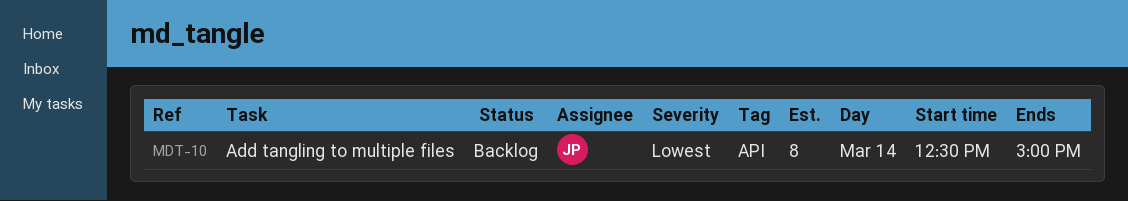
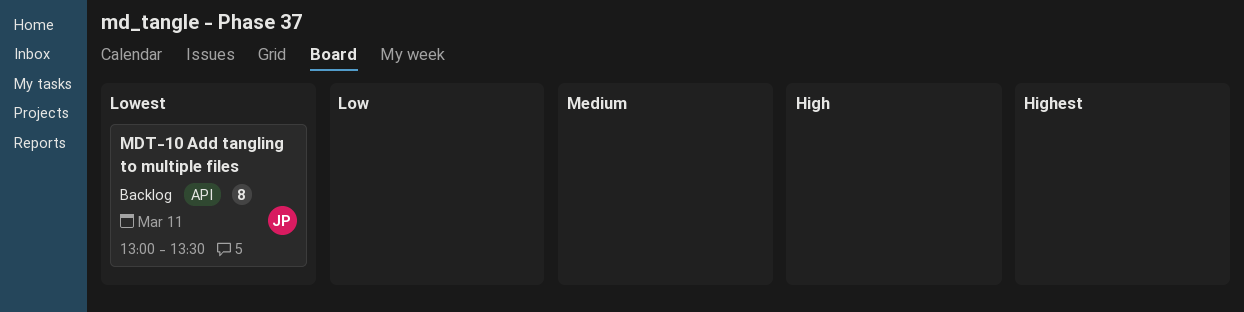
MDT-10, day: Mar 14 -> Mar 11
MDT-10, begins: 12:30 -> 13:00
MDT-10, ends: 15:00 -> 13:30

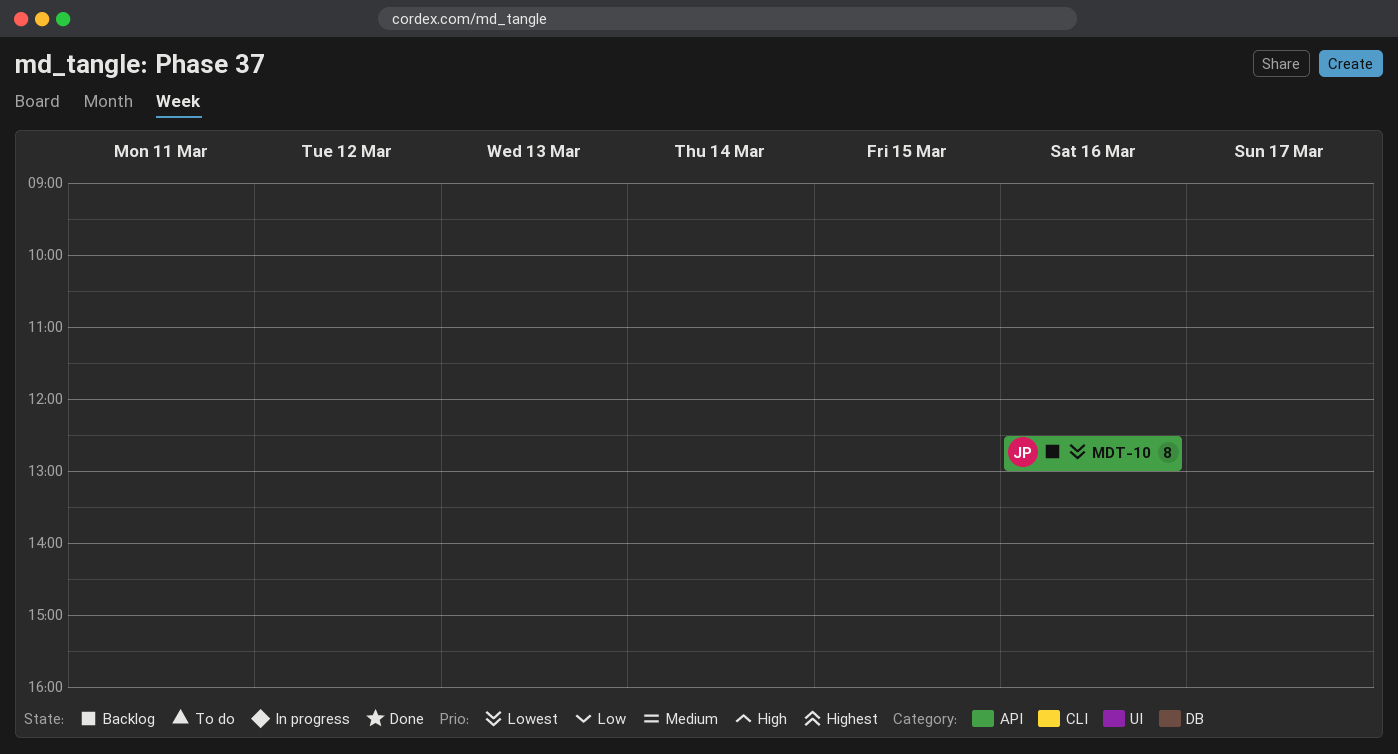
MDT-10, day: Mar 11 -> Mar 16
MDT-10, begins: 13:00 -> 12:30
MDT-10, ends: 13:30 -> 13:00

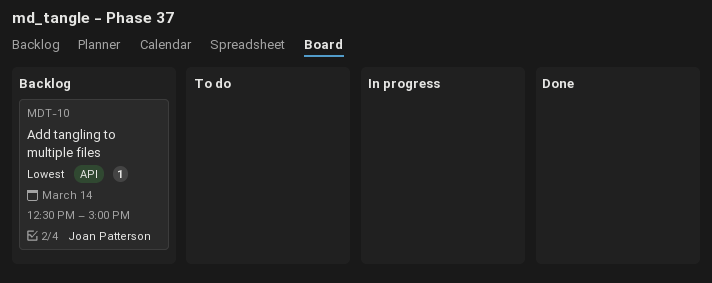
MDT-10, estimate: 8 -> 1
MDT-10, day: Mar 16 -> Mar 14
MDT-10, ends: 13:00 -> 15:00

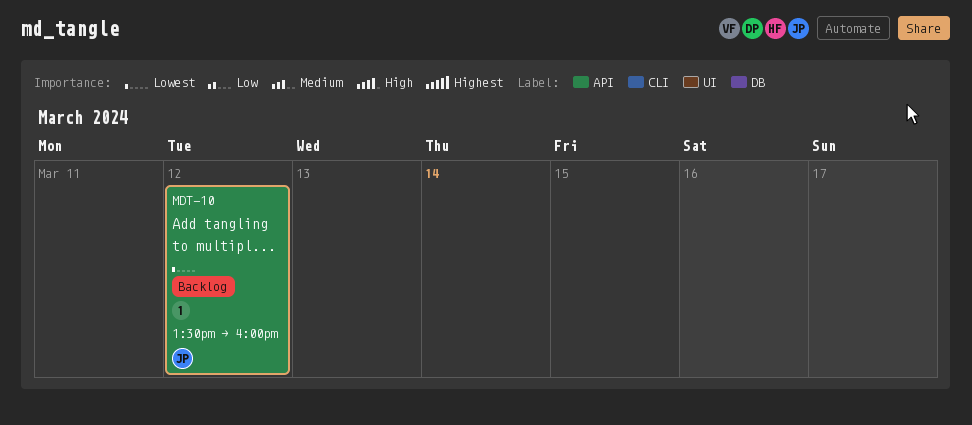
MDT-10, day: Mar 14 -> Mar 12
MDT-10, begins: 12:30 -> 13:30
MDT-10, ends: 15:00 -> 16:00

